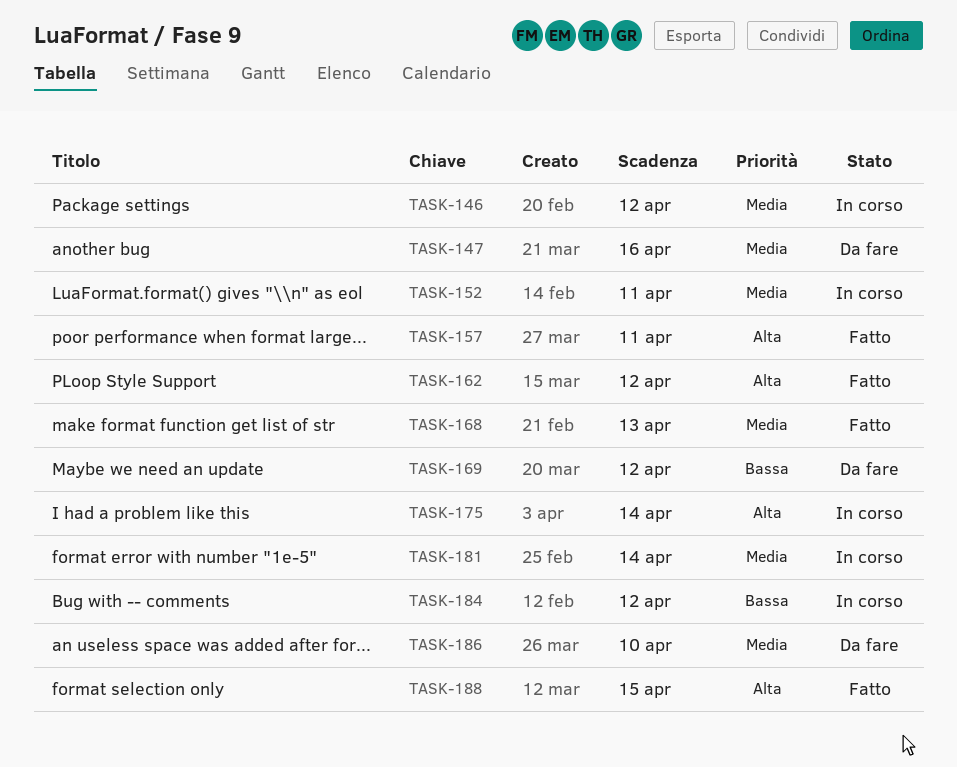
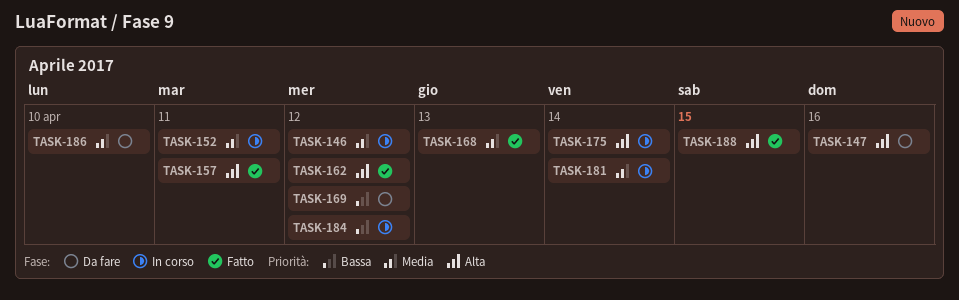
TASK-147, priority: Media -> Alta

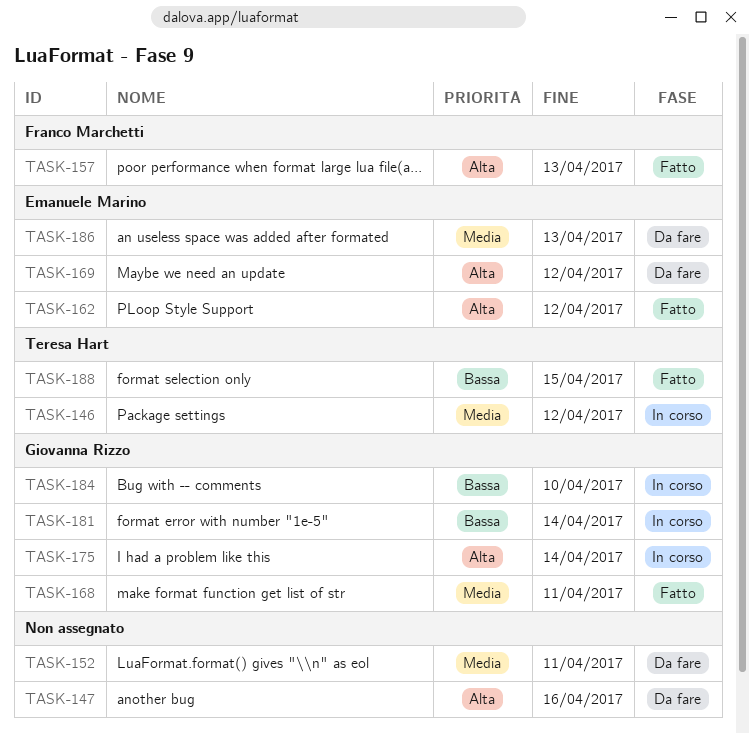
TASK-152, status: In corso -> Da fare
TASK-157, due: Apr 11 -> Apr 13
TASK-168, due: Apr 13 -> Apr 11
TASK-169, priority: Bassa -> Alta
TASK-181, priority: Media -> Bassa
TASK-184, due: Apr 12 -> Apr 10
TASK-186, due: Apr 10 -> Apr 13
TASK-188, priority: Alta -> Bassa

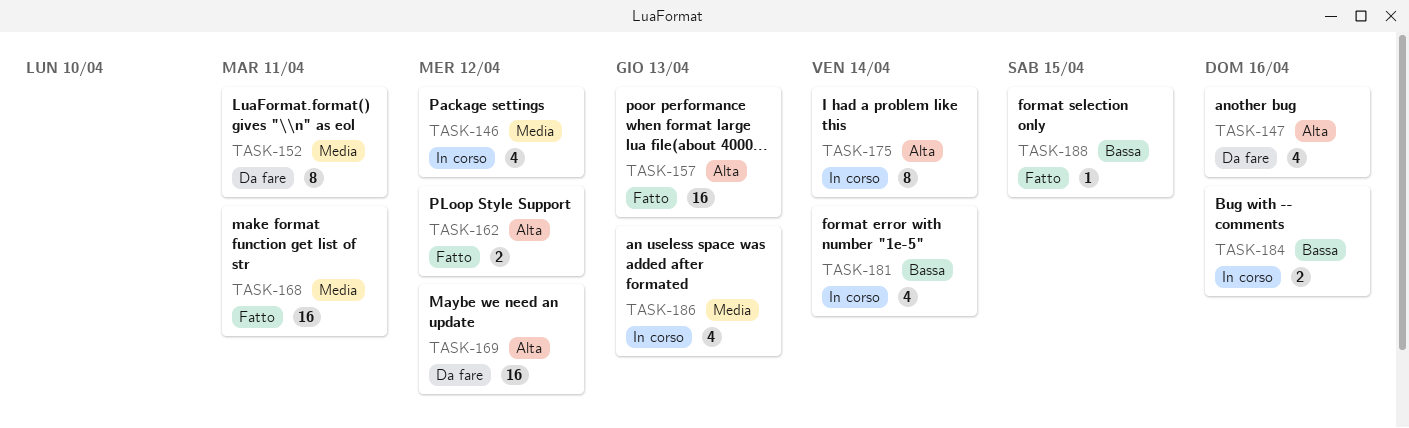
TASK-184, due: Apr 10 -> Apr 16
TASK-186, status: Da fare -> In corso

